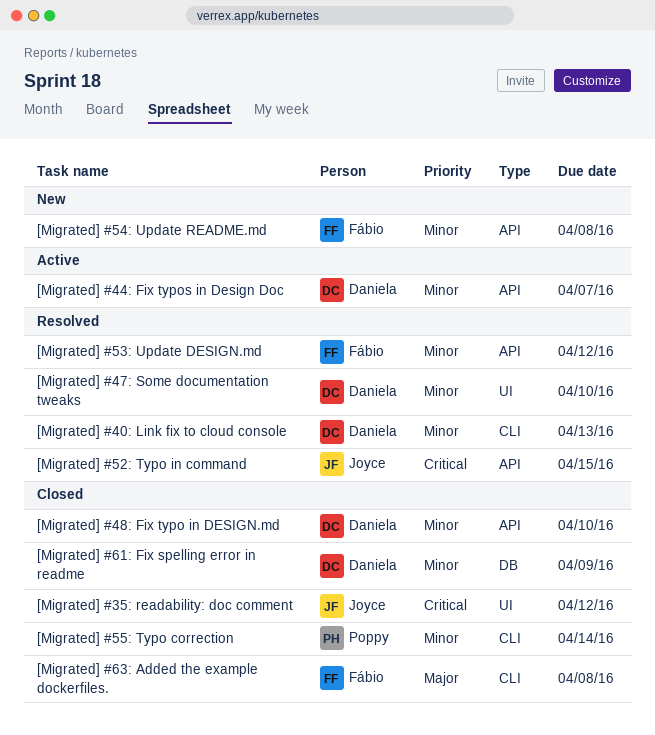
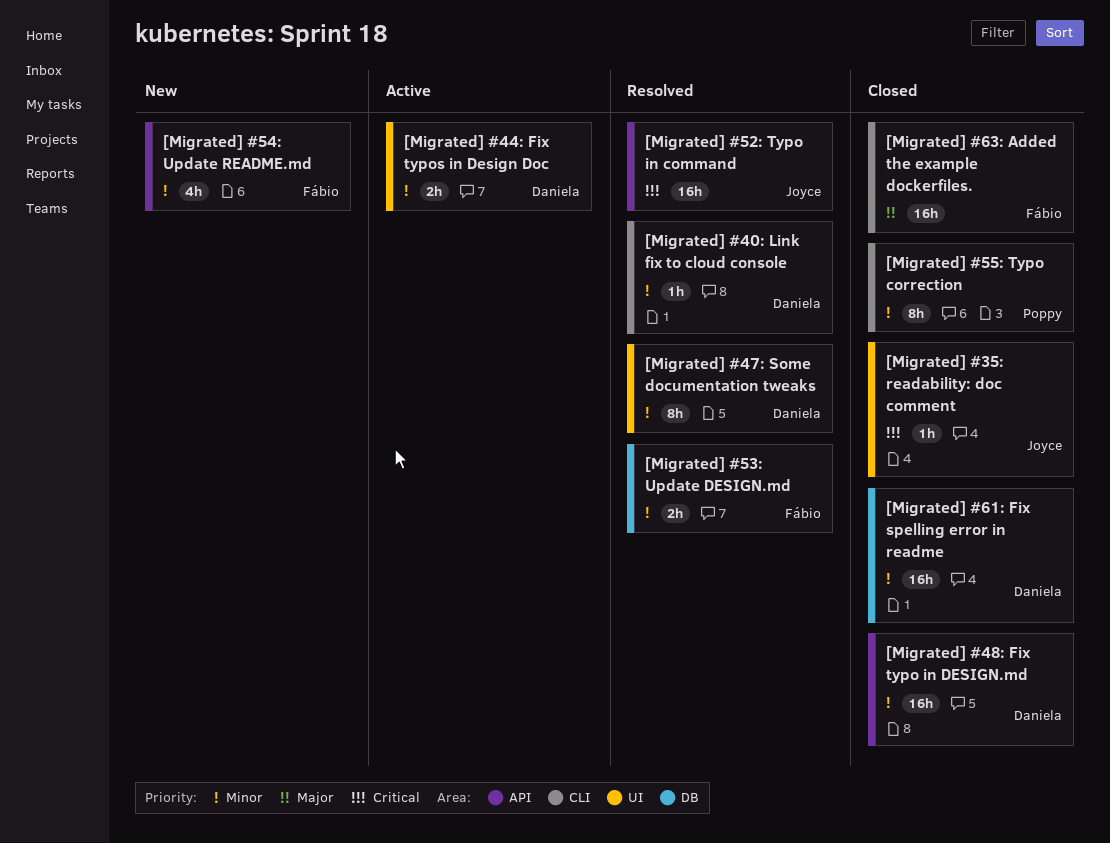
[Migrated] #44: Fix typos in Design Doc, label: API -> UI
[Migrated] #53: Update DESIGN.md, label: API -> DB

